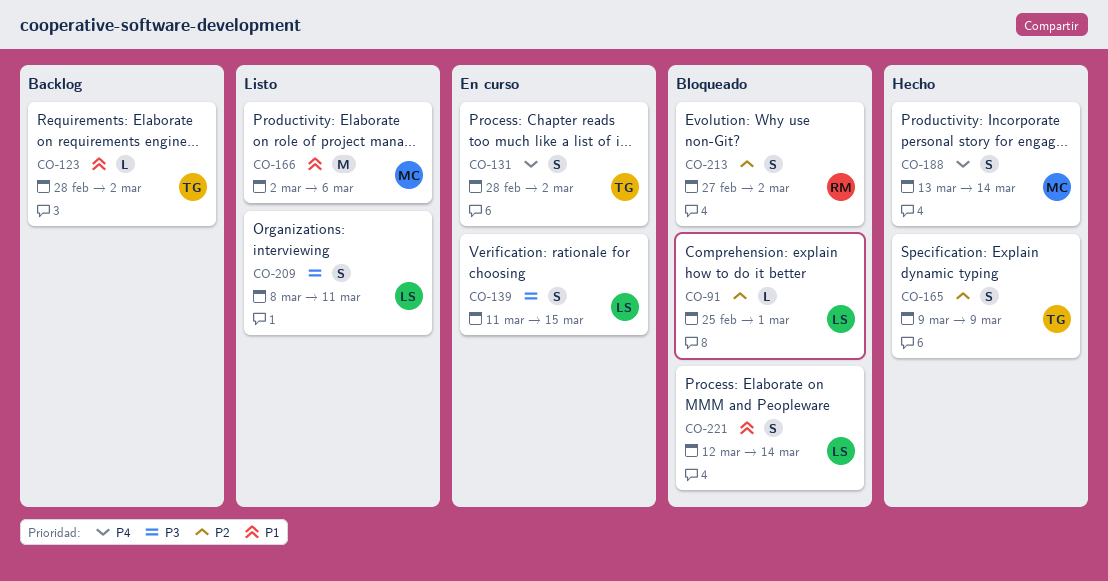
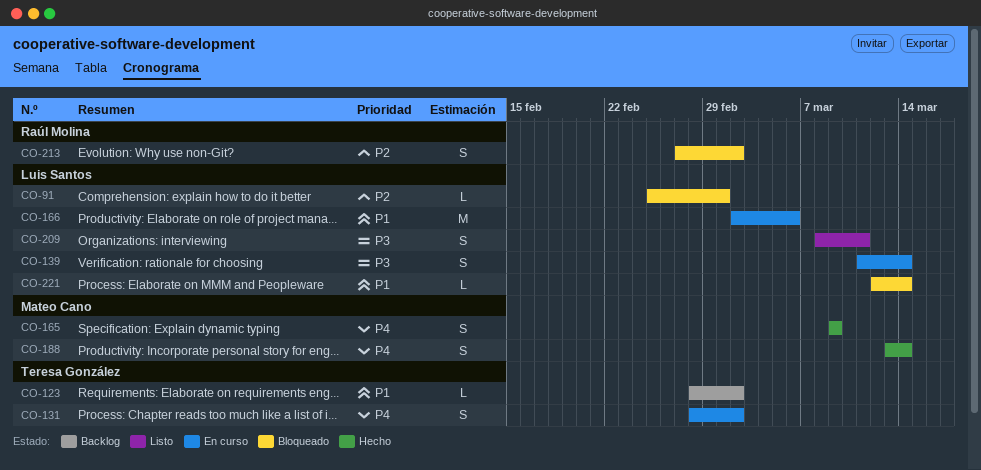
CO-139, due: Mar 15 -> Mar 14
CO-165, owner: Teresa González -> Mateo Cano
CO-165, priority: P2 -> P4
CO-166, status: Listo -> En curso
CO-166, owner: Mateo Cano -> Luis Santos
CO-221, estimate: S -> L

